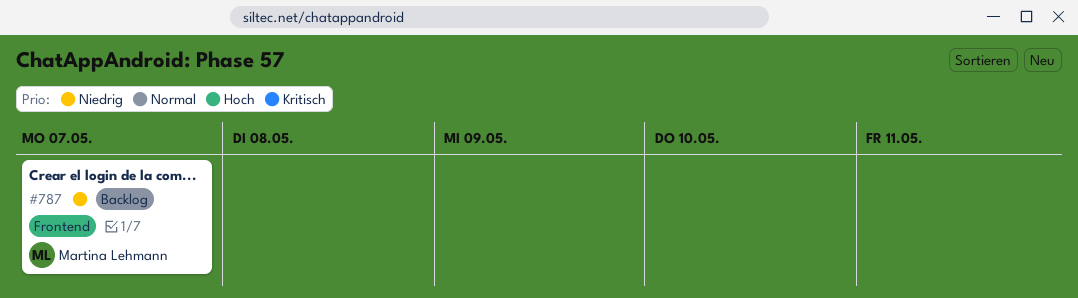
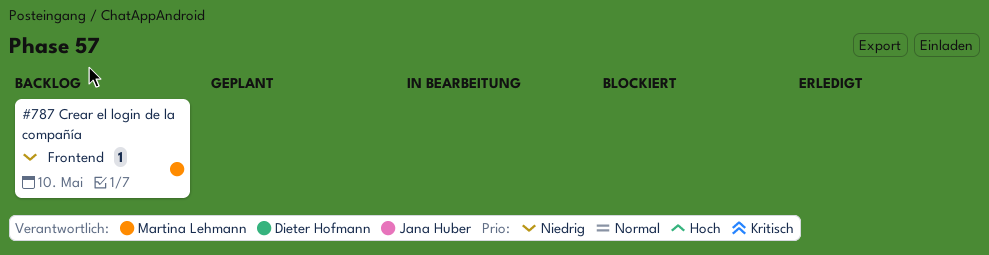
#787, due: May 7 -> May 10

